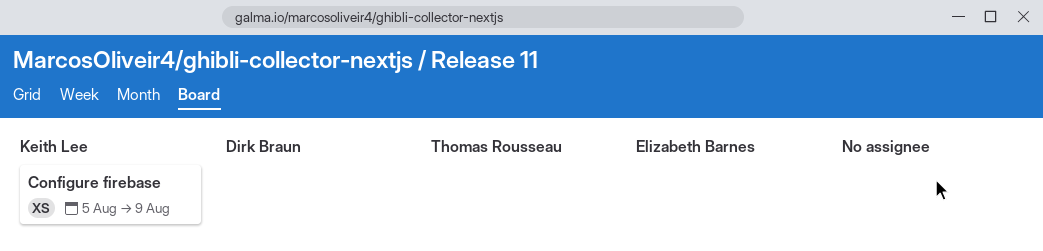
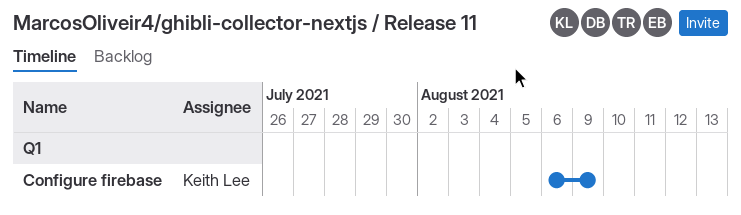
Configure firebase, start: Aug 5 -> Aug 6

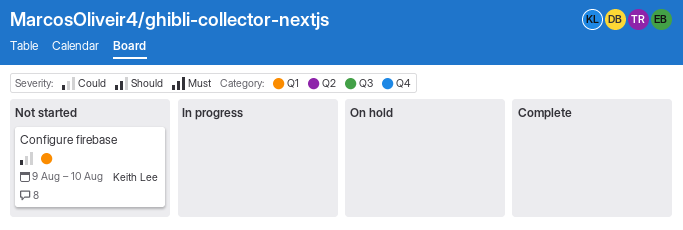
Configure firebase, start: Aug 6 -> Aug 9
Configure firebase, due: Aug 9 -> Aug 10

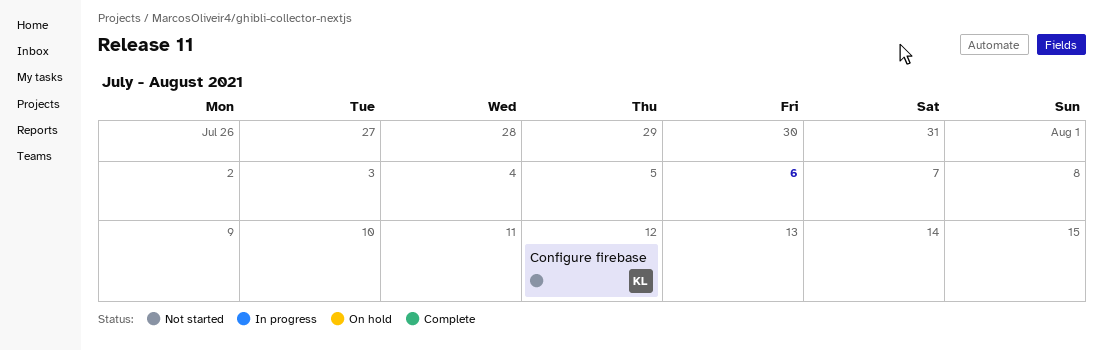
Configure firebase, due: Aug 10 -> Aug 12

